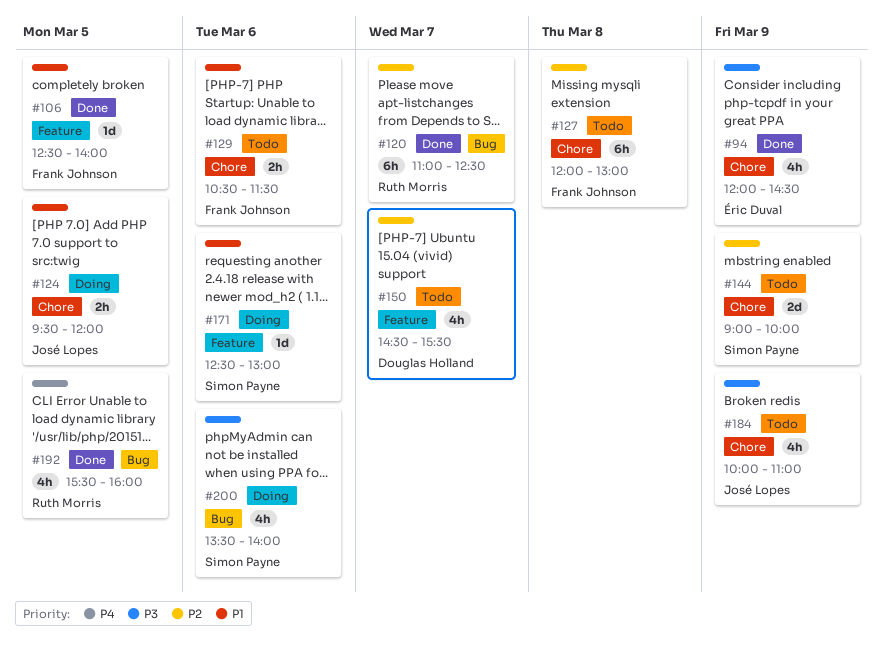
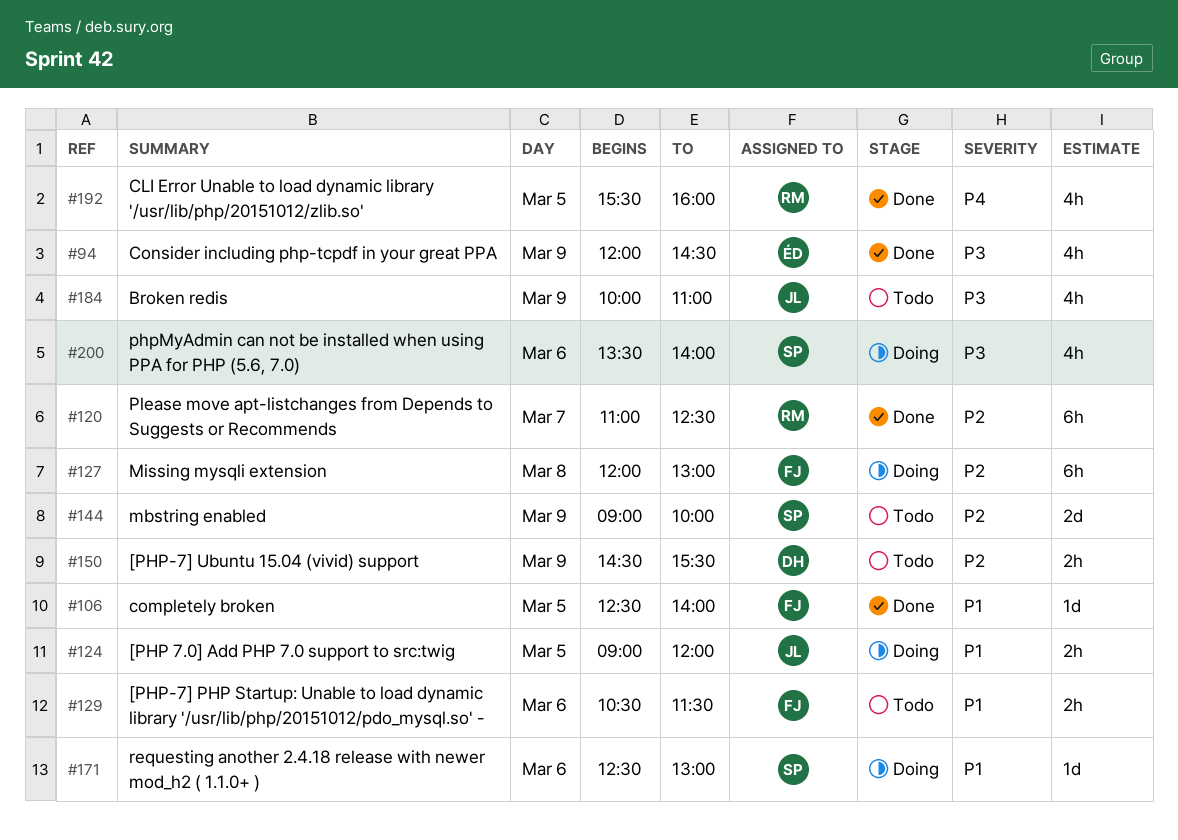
#124, begins: 09:30 -> 09:00
#127, status: Todo -> Doing
#150, estimate: 4h -> 2h
#150, day: Mar 7 -> Mar 9

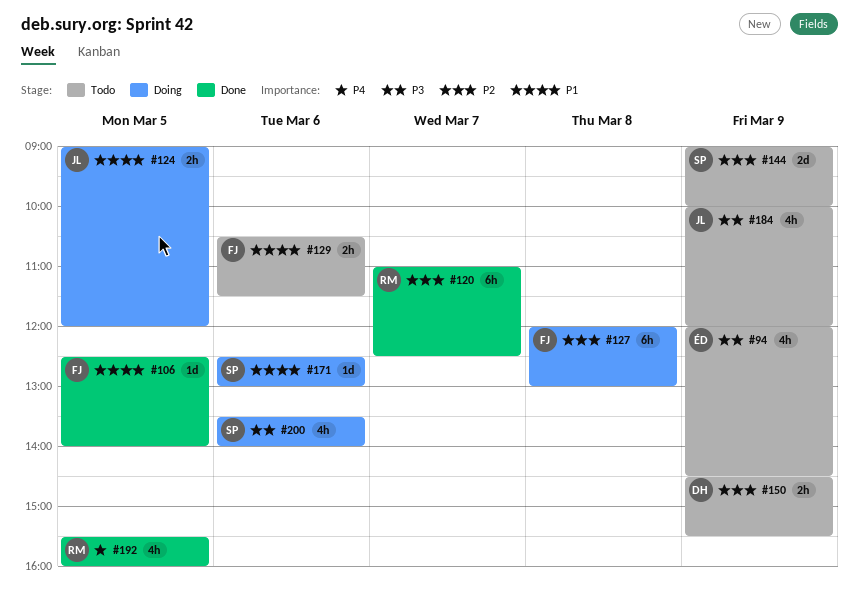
#94, status: Done -> Todo
#184, ends: 11:00 -> 12:00

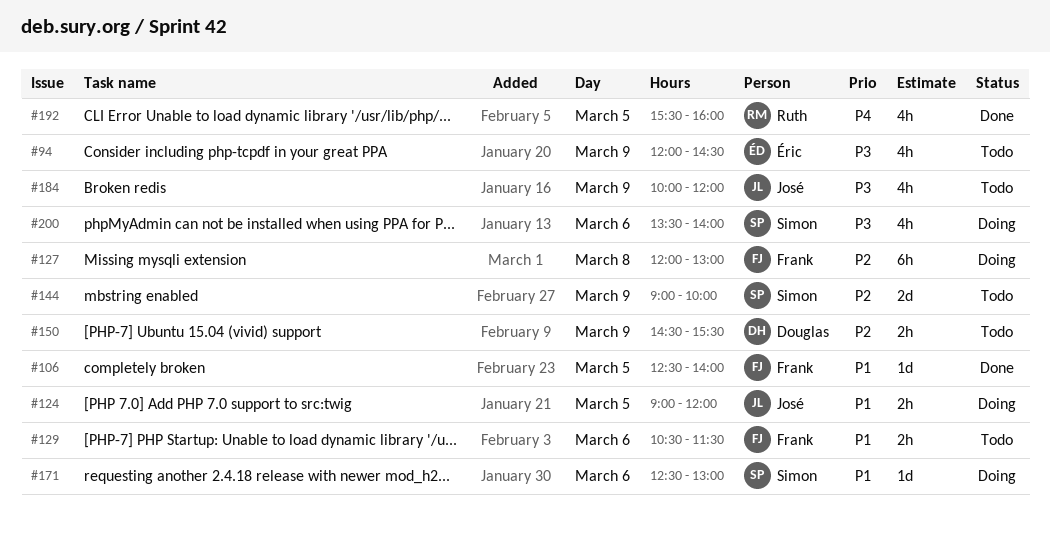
#120: present -> none

